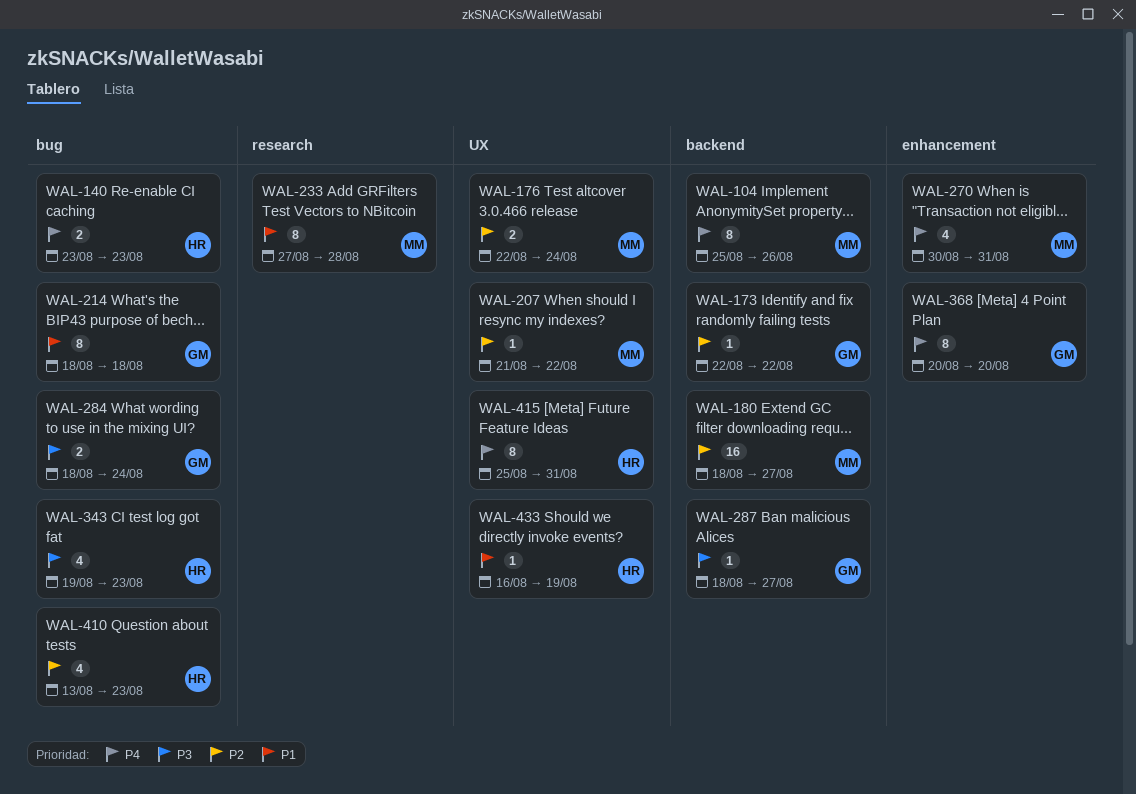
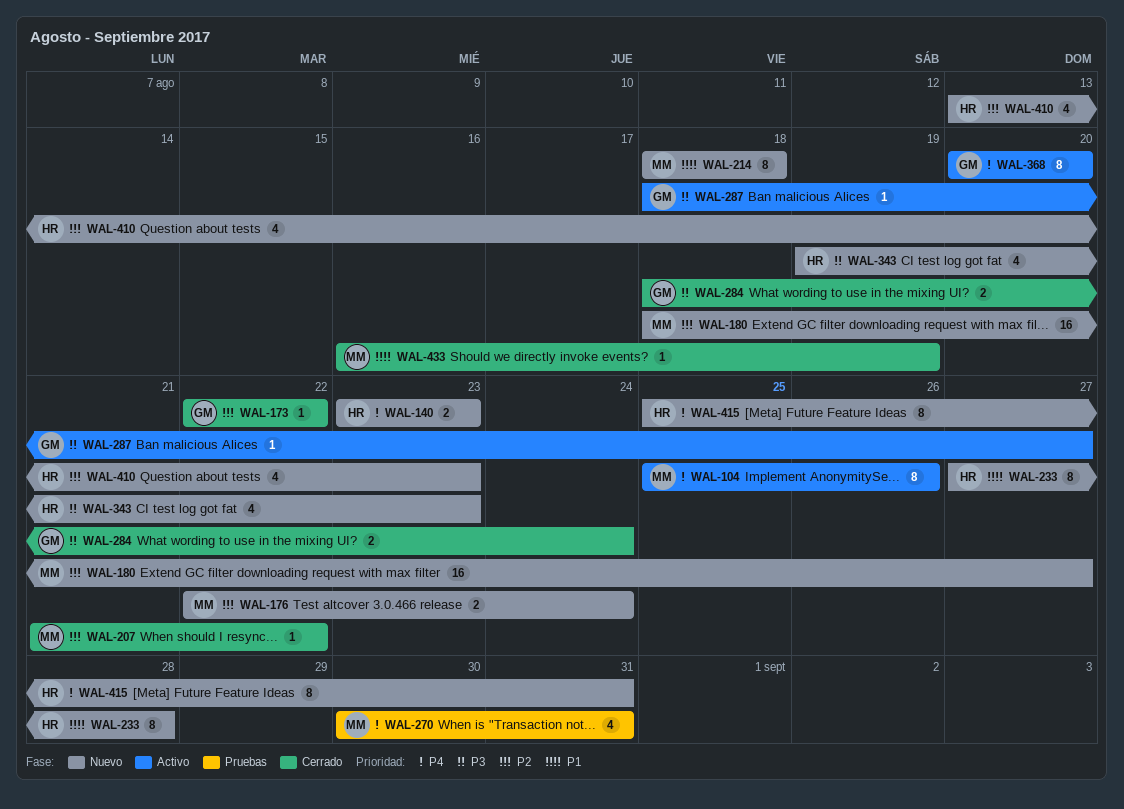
WAL-214, owner: GM -> MM
WAL-233, owner: MM -> HR
WAL-433, owner: HR -> MM

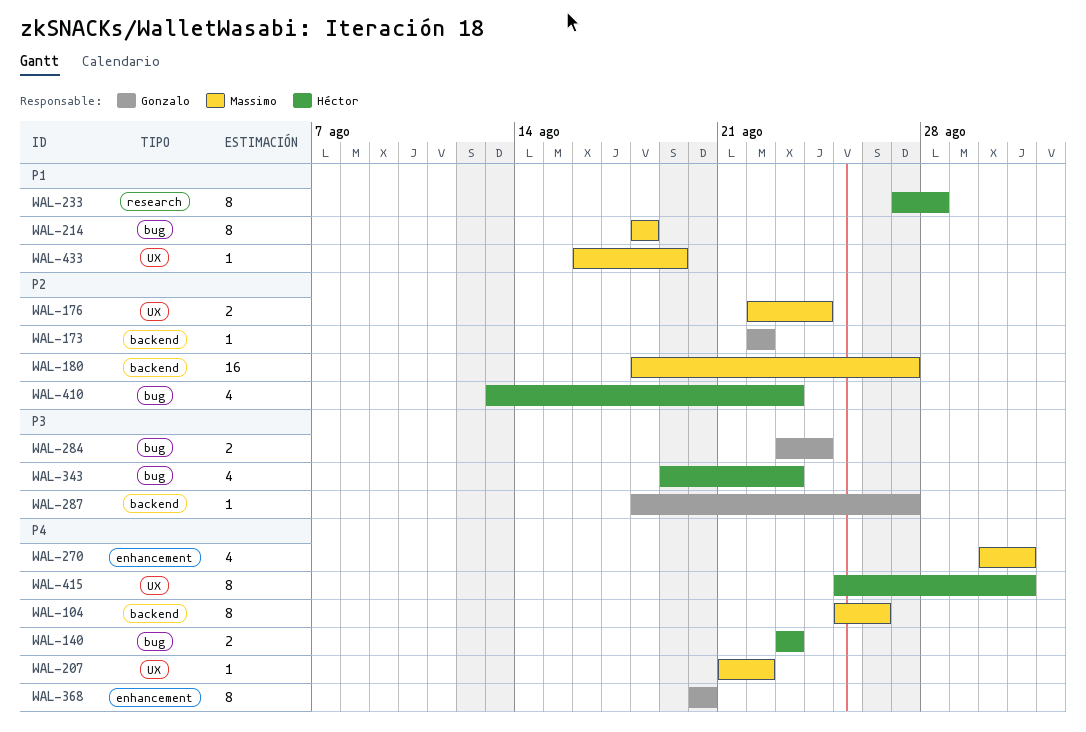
WAL-207, priority: P2 -> P4
WAL-284, start: Aug 18 -> Aug 23

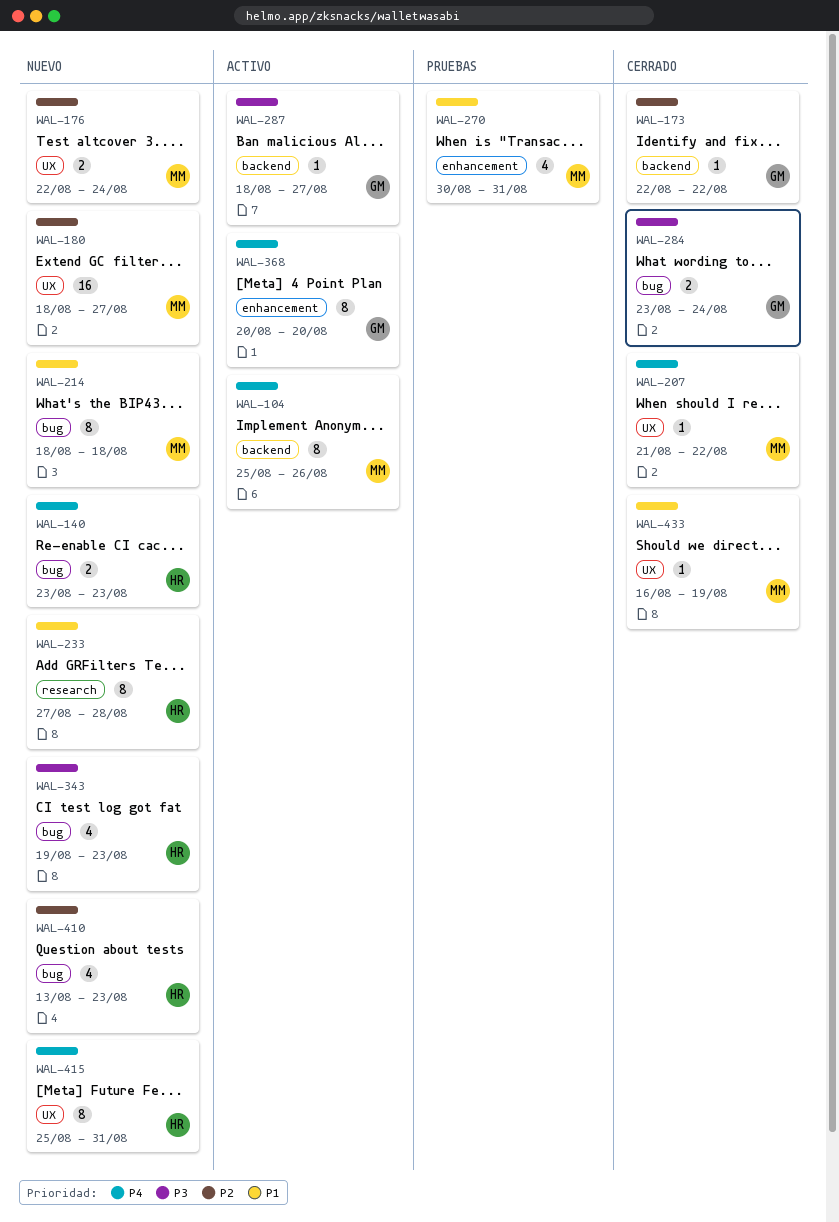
WAL-180, label: backend -> UX
WAL-270, priority: P4 -> P1

